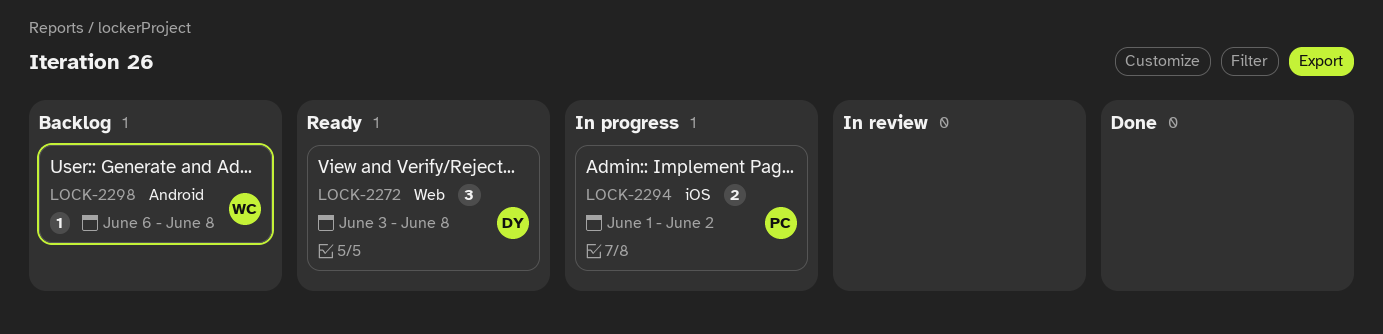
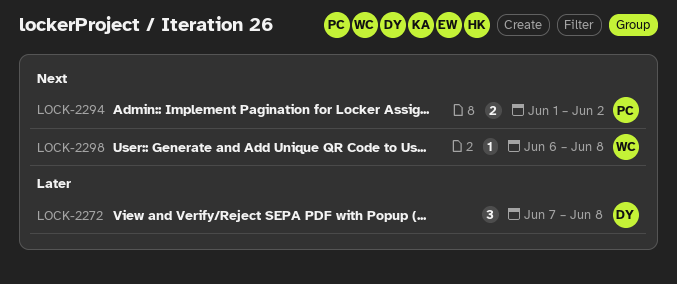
LOCK-2272, start: Jun 3 -> Jun 7

